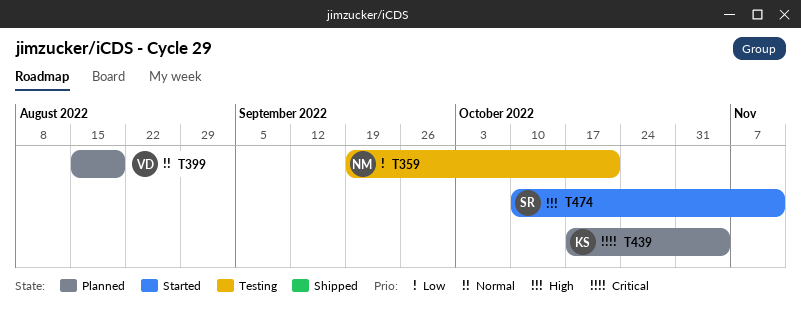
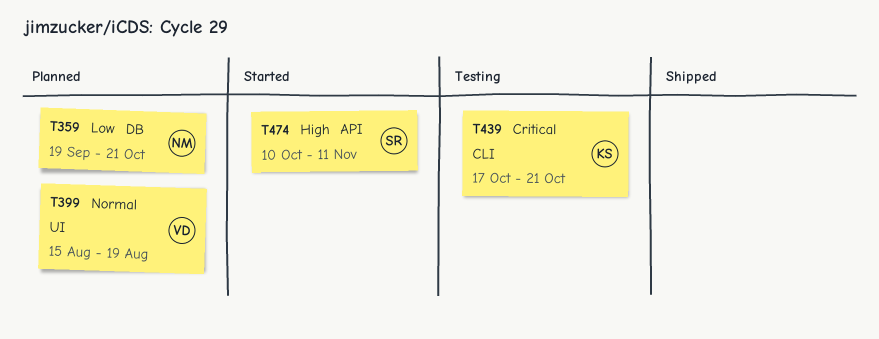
T359, status: Testing -> Planned
T439, status: Planned -> Testing
T439, due: Nov 4 -> Oct 21

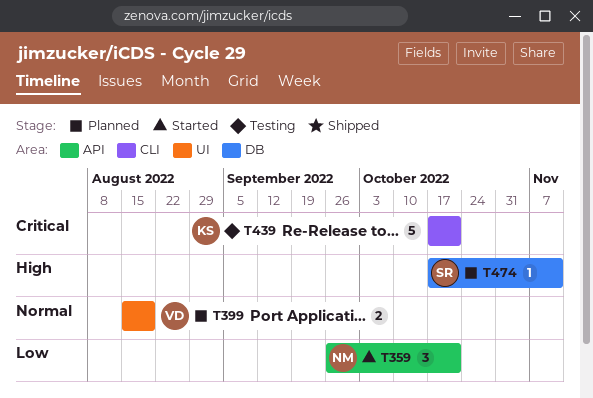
T359, status: Planned -> Started
T359, label: DB -> API
T359, start: Sep 19 -> Sep 26
T474, status: Started -> Planned
T474, label: API -> DB
T474, start: Oct 10 -> Oct 17

